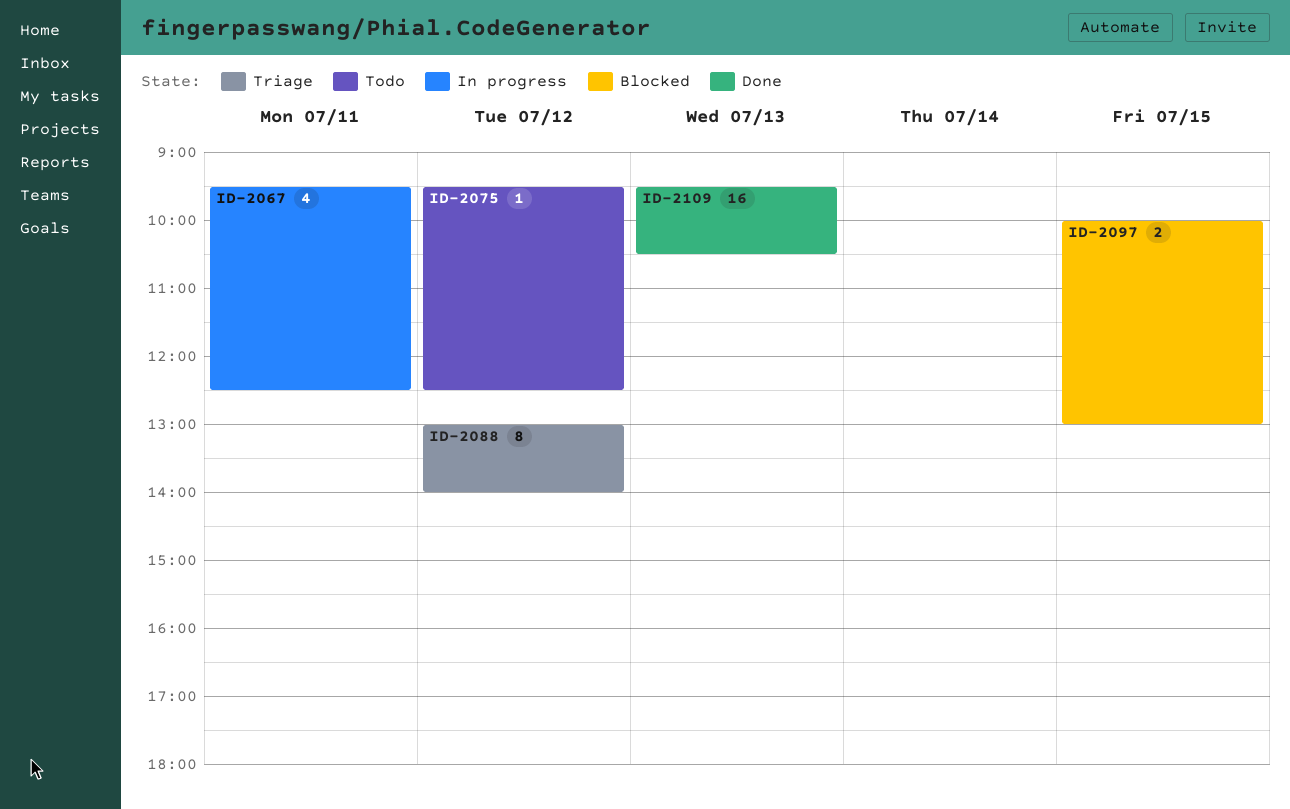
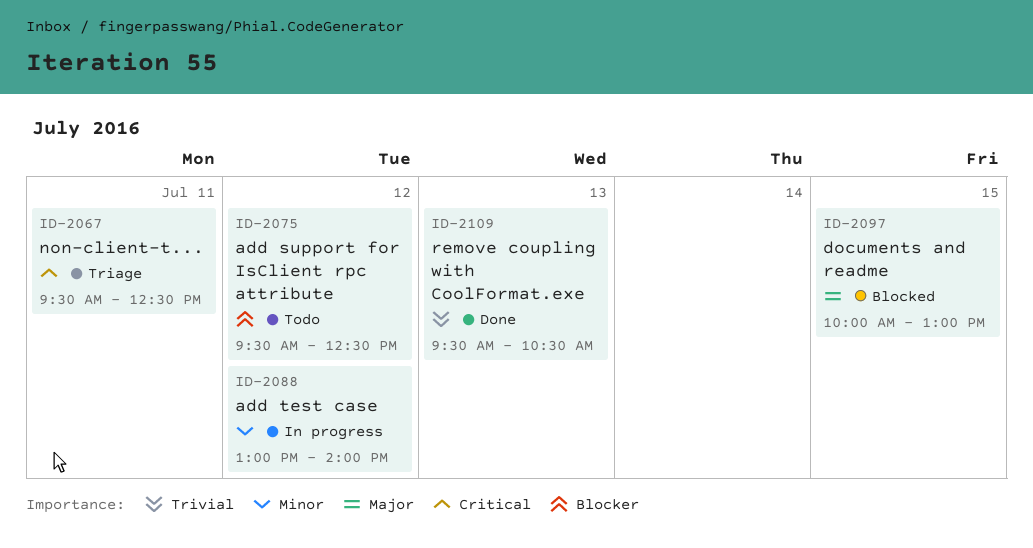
ID-2067, status: In progress -> Triage
ID-2088, status: Triage -> In progress

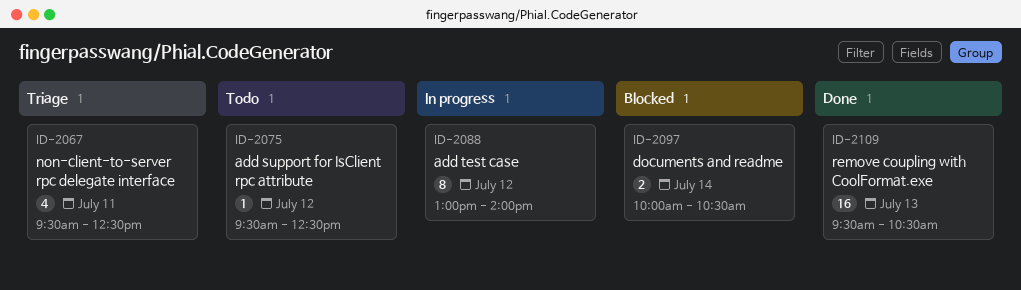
ID-2097, day: Jul 15 -> Jul 14
ID-2097, ends: 13:00 -> 10:30

